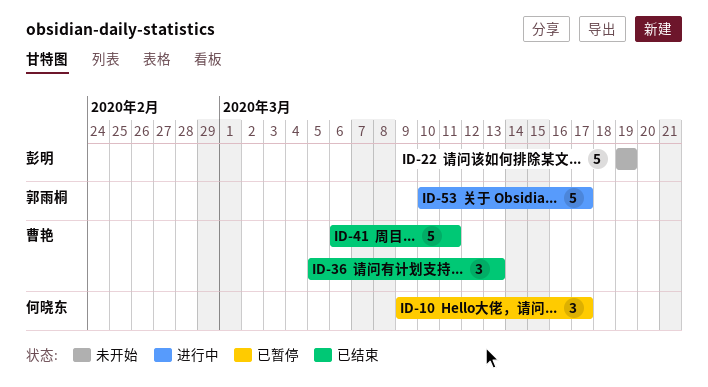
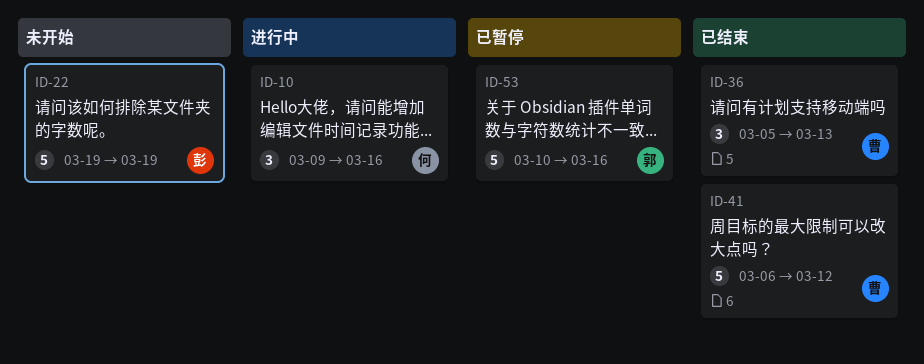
ID-10, status: 已暂停 -> 进行中
ID-10, due: Mar 17 -> Mar 16
ID-41, due: Mar 11 -> Mar 12
ID-53, status: 进行中 -> 已暂停
ID-53, due: Mar 17 -> Mar 16

